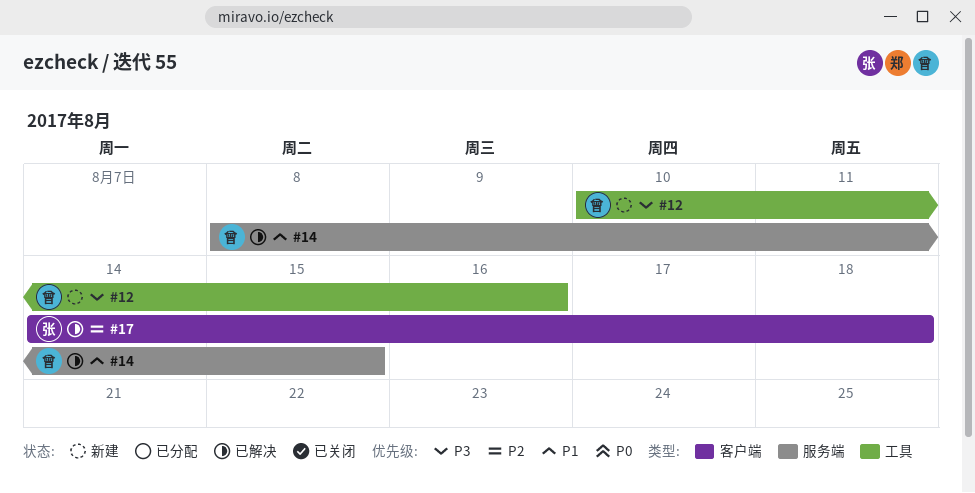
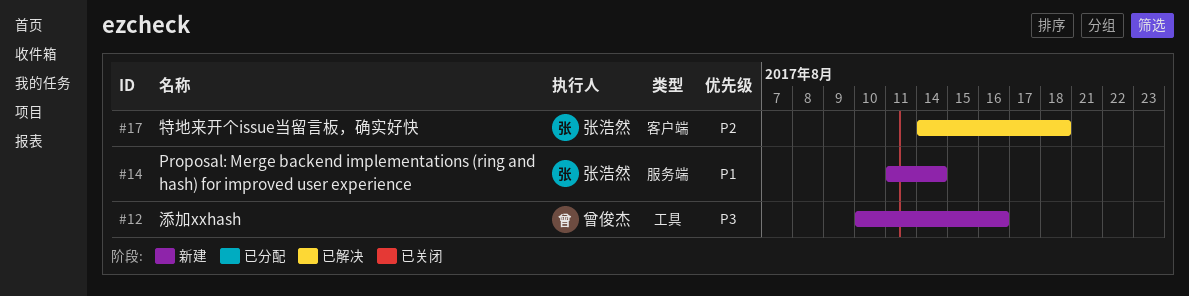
#14, status: 已解决 -> 新建
#14, owner: 曾俊杰 -> 张浩然
#14, start: Aug 8 -> Aug 11
#14, due: Aug 15 -> Aug 14

